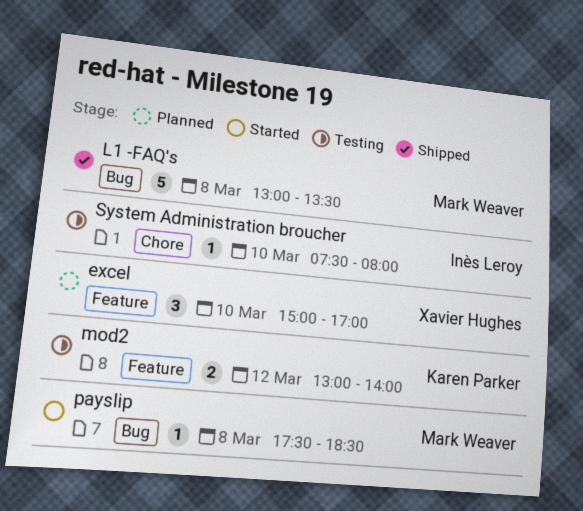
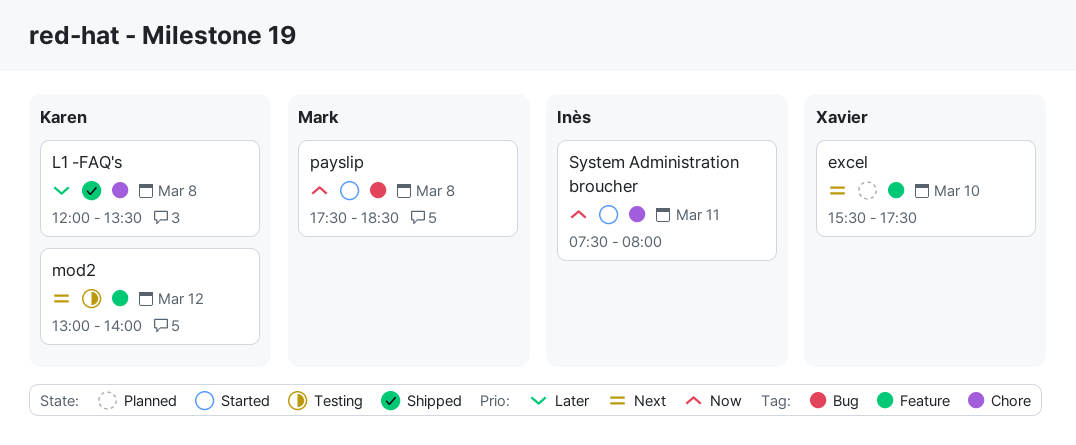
excel, begins: 15:00 -> 15:30
excel, ends: 17:00 -> 17:30
L1 -FAQ's, owner: Mark Weaver -> Karen Parker
L1 -FAQ's, label: Bug -> Chore
L1 -FAQ's, begins: 13:00 -> 12:00
System Administration broucher, status: Testing -> Started
System Administration broucher, day: Mar 10 -> Mar 11

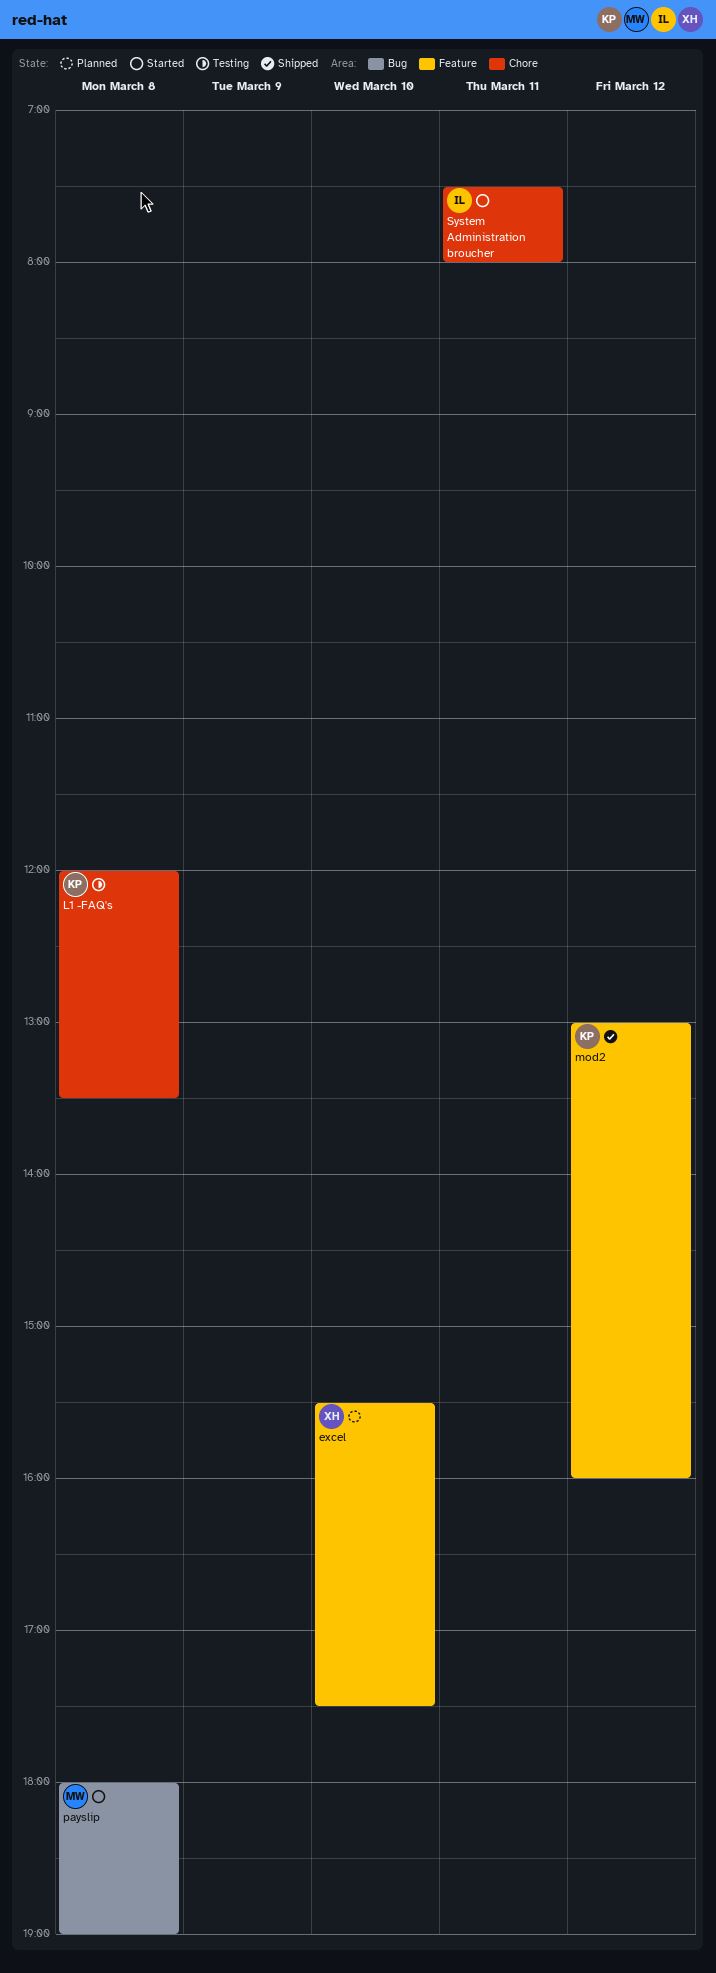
L1 -FAQ's, status: Shipped -> Testing
mod2, status: Testing -> Shipped
mod2, ends: 14:00 -> 16:00
payslip, begins: 17:30 -> 18:00
payslip, ends: 18:30 -> 19:00

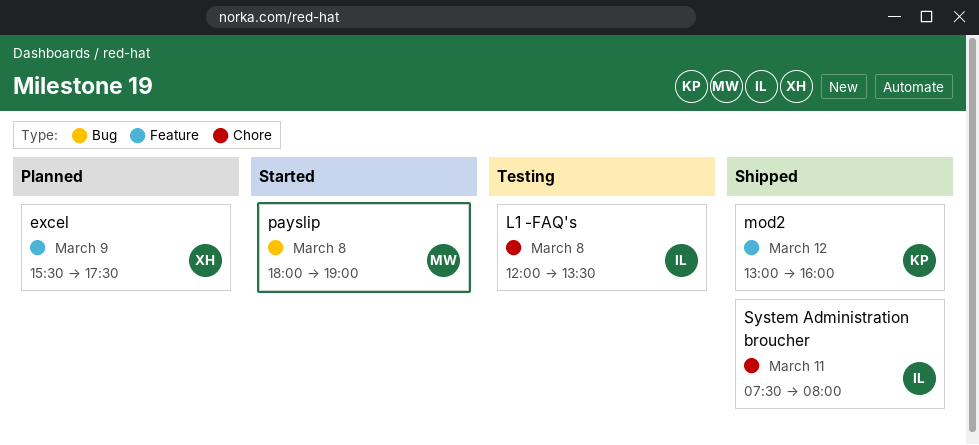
excel, day: Mar 10 -> Mar 9
L1 -FAQ's, owner: KP -> IL
System Administration broucher, status: Started -> Shipped

